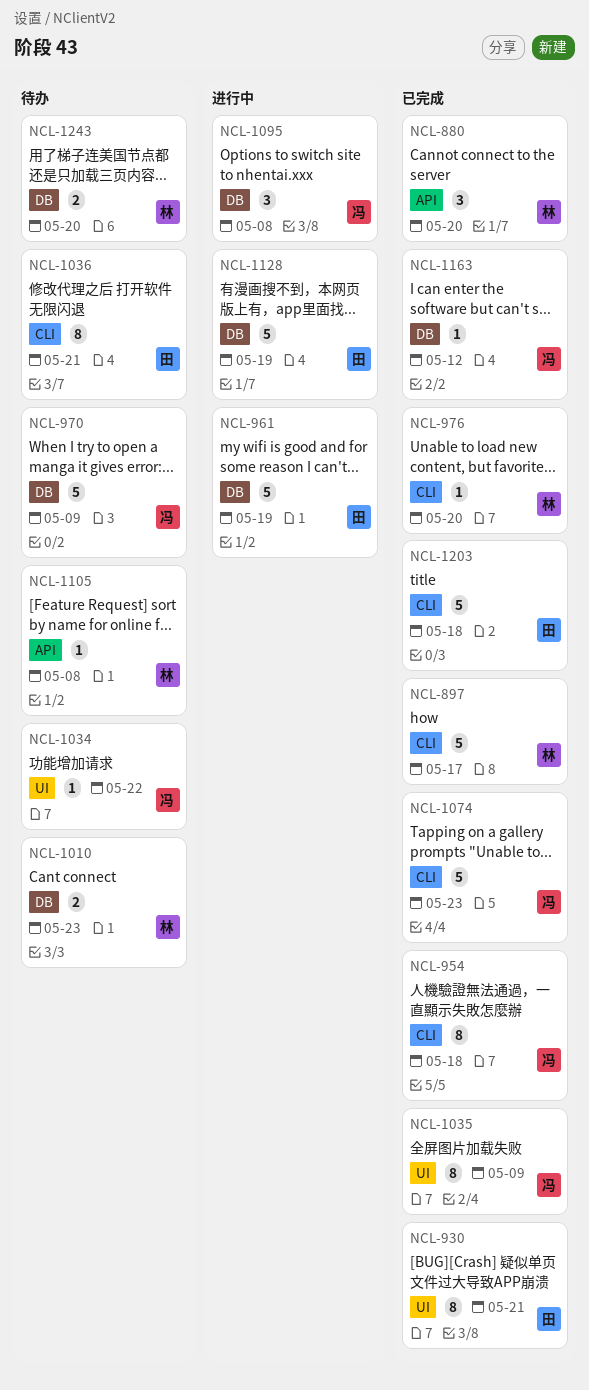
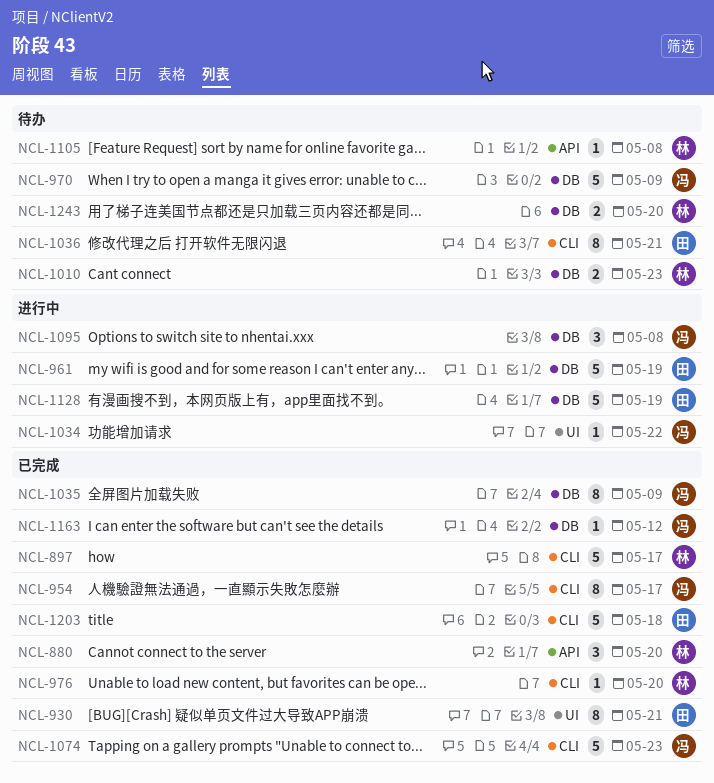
NCL-954, due: May 18 -> May 17
NCL-1034, status: 待办 -> 进行中
NCL-1035, label: UI -> DB

